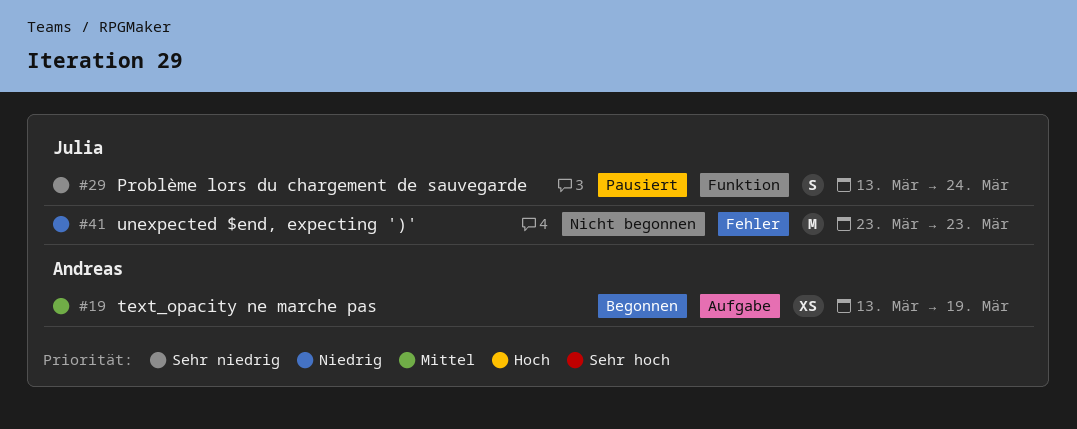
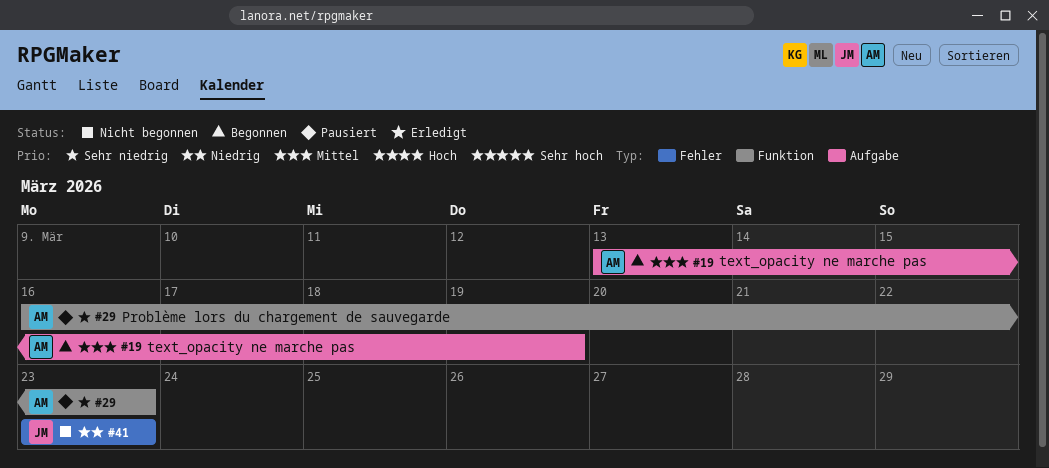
#29, owner: Julia -> Andreas
#29, start: Mar 13 -> Mar 16
#29, due: Mar 24 -> Mar 23

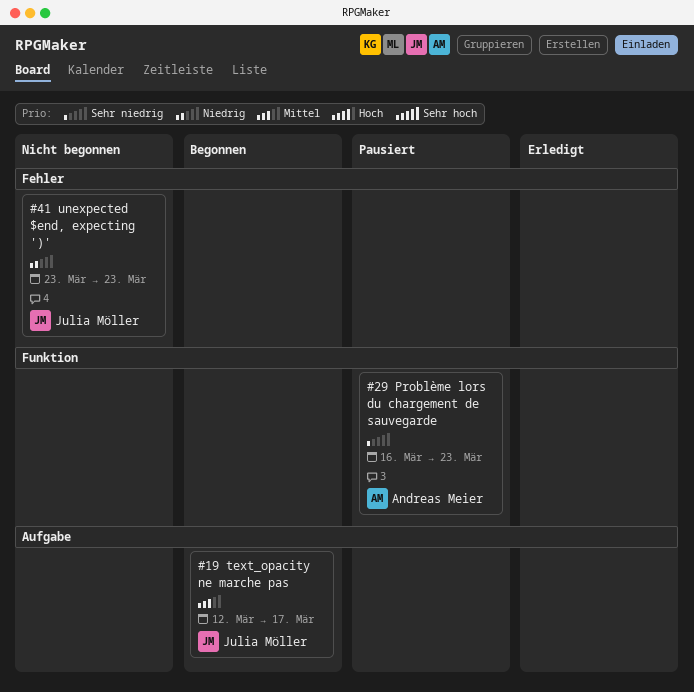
#19, owner: Andreas Meier -> Julia Möller
#19, start: Mar 13 -> Mar 12
#19, due: Mar 19 -> Mar 17

